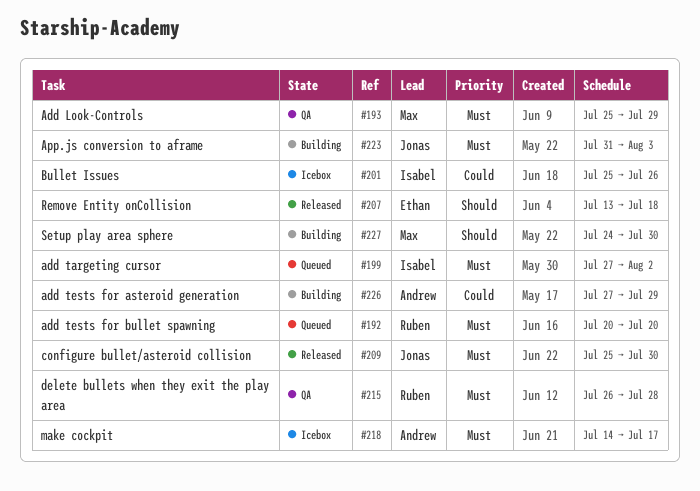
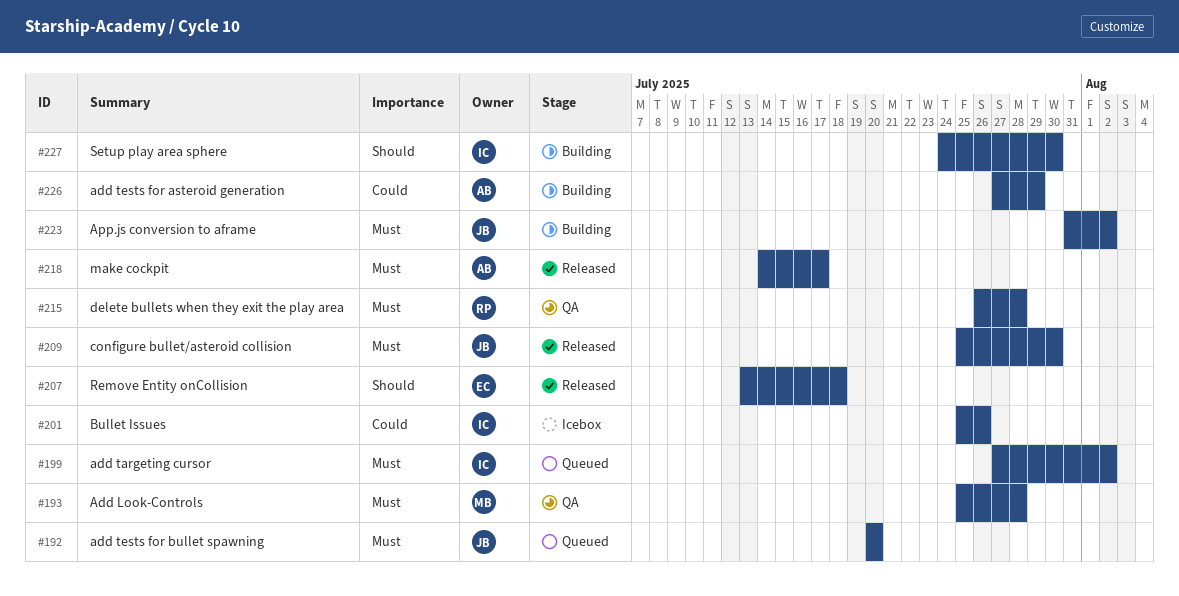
#192, owner: Ruben -> Jonas
#193, due: Jul 29 -> Jul 28
#218, status: Icebox -> Released
#223, due: Aug 3 -> Aug 2
#227, owner: Max -> Isabel

